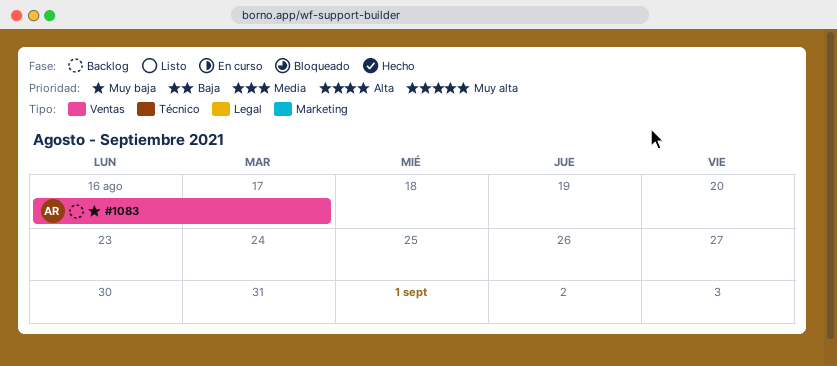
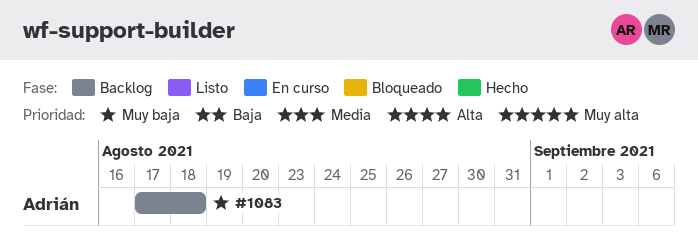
#1083, start: Aug 16 -> Aug 17
#1083, due: Aug 17 -> Aug 18

